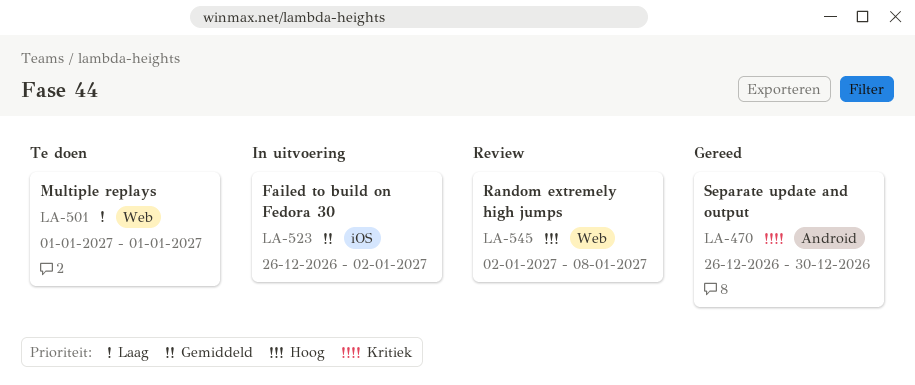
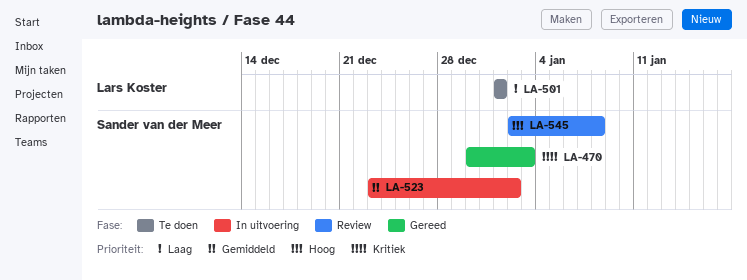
LA-470, start: Dec 26 -> Dec 30
LA-470, due: Dec 30 -> Jan 3
LA-523, start: Dec 26 -> Dec 23

